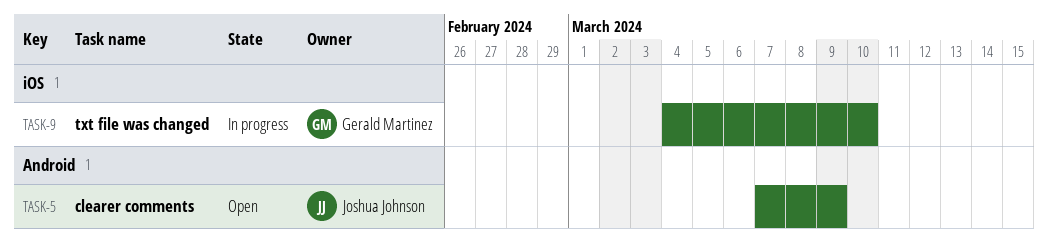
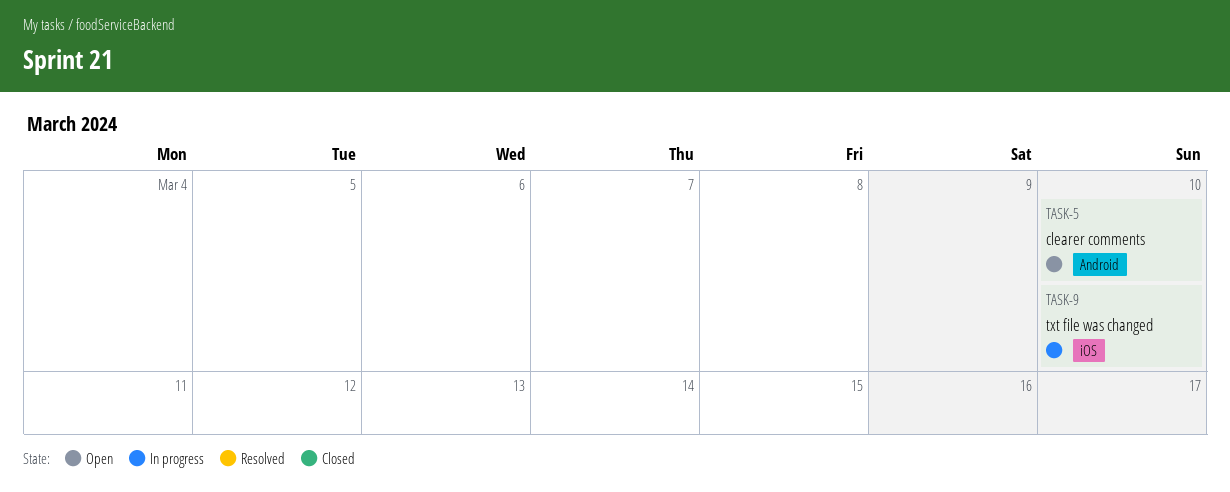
TASK-5, due: Mar 9 -> Mar 10

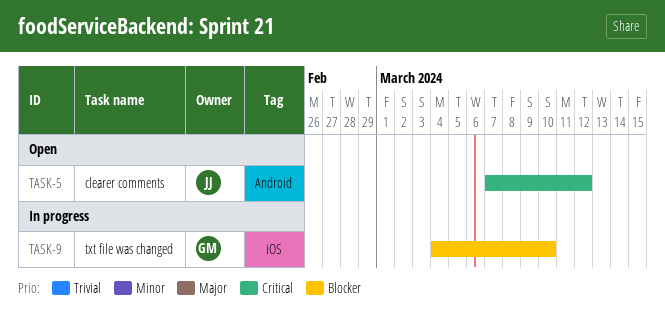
TASK-5, due: Mar 10 -> Mar 12

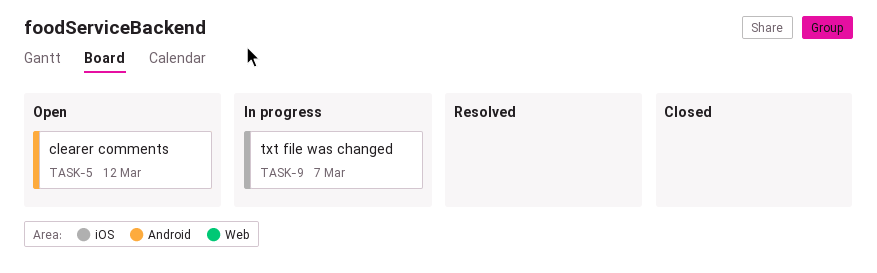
TASK-9, due: Mar 10 -> Mar 7

